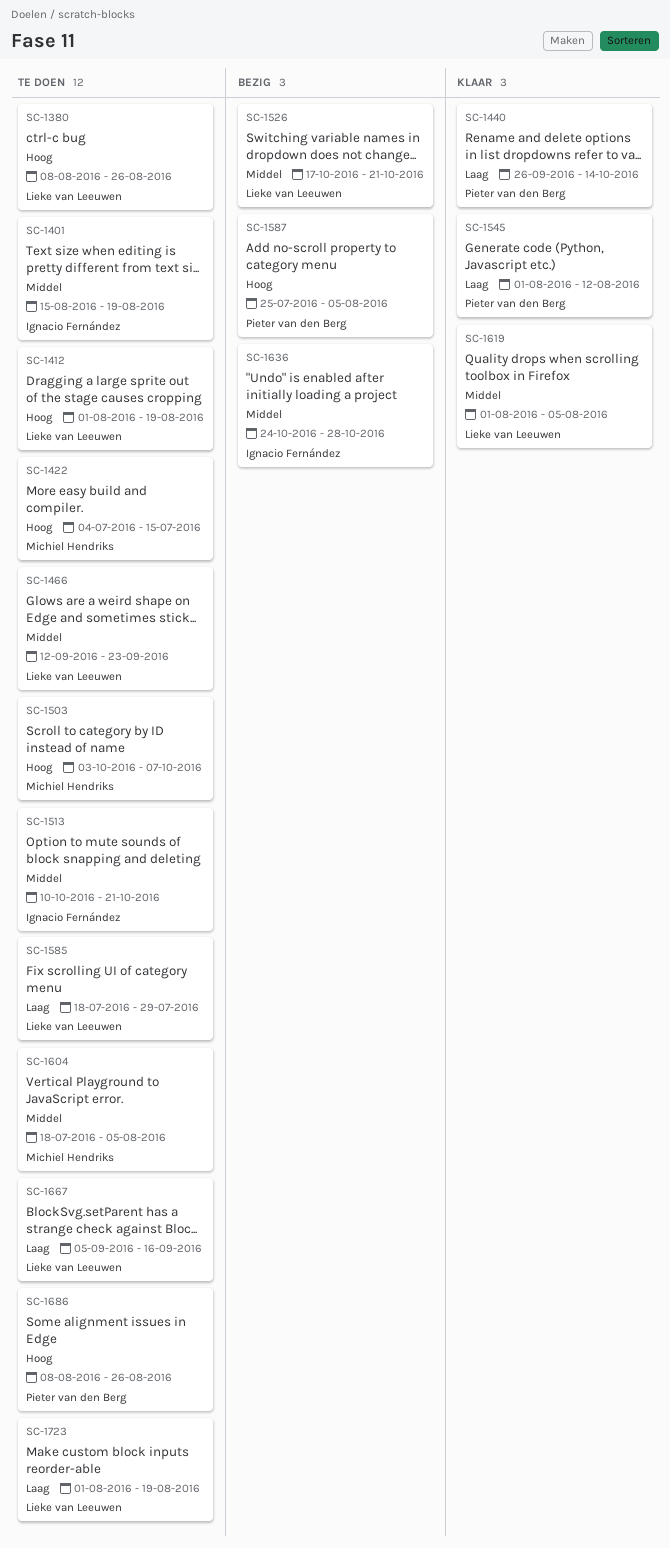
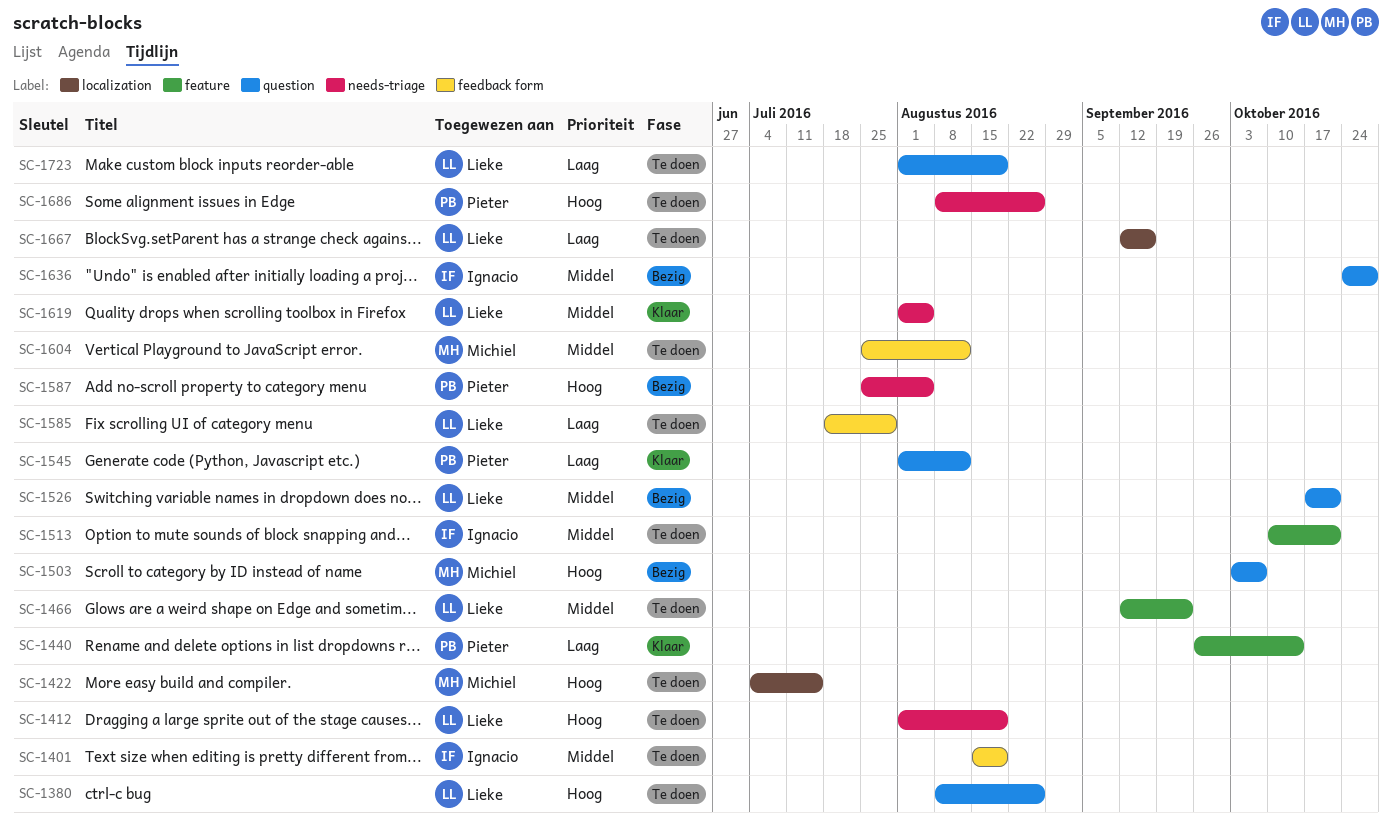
SC-1503, status: Te doen -> Bezig
SC-1604, start: Jul 18 -> Jul 25
SC-1604, due: Aug 5 -> Aug 12
SC-1667, start: Sep 5 -> Sep 12

